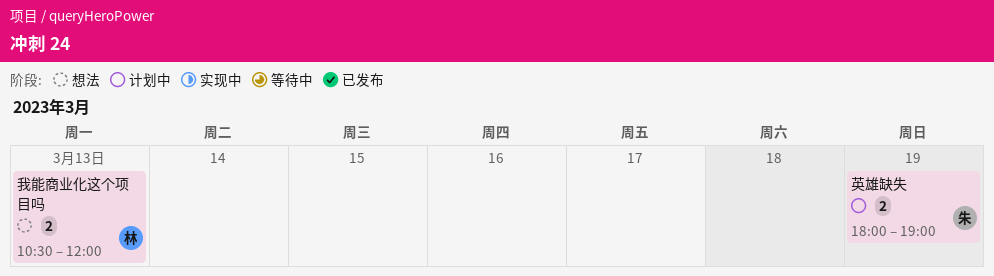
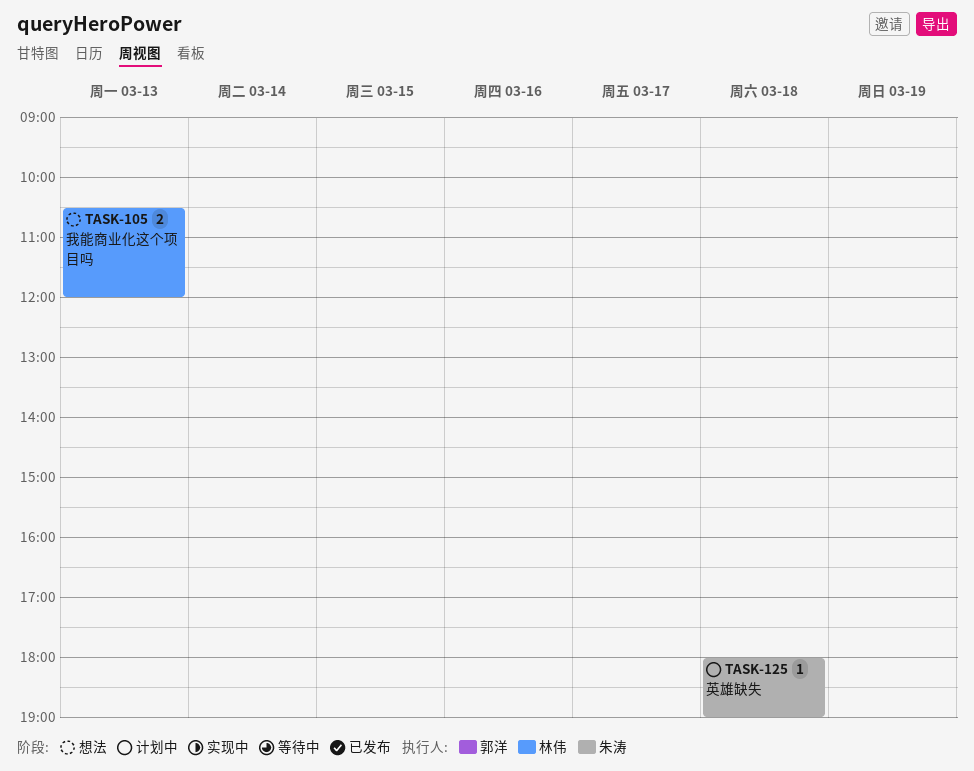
英雄缺失, estimate: 2 -> 1
英雄缺失, day: Mar 19 -> Mar 18

